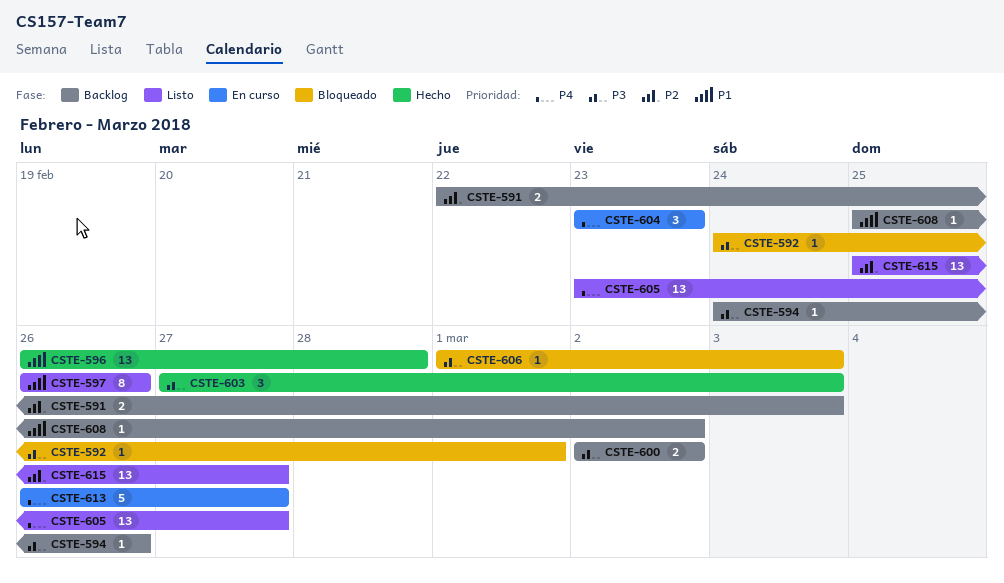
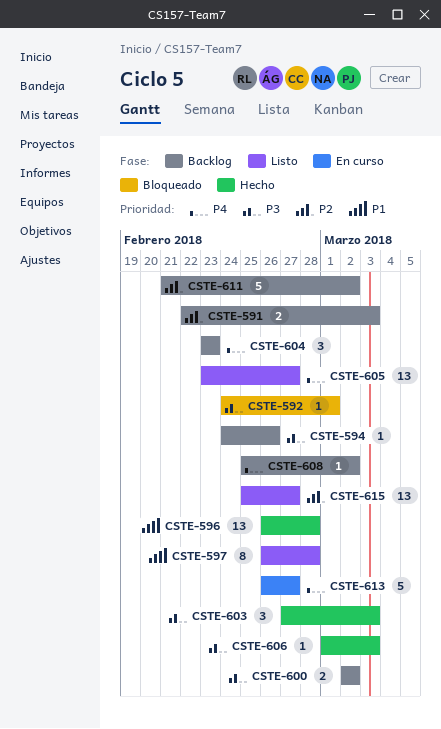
CSTE-597, due: Feb 26 -> Feb 28
CSTE-604, status: En curso -> Backlog
CSTE-606, status: Bloqueado -> Hecho
CSTE-608, priority: P1 -> P4
CSTE-611: none -> present

